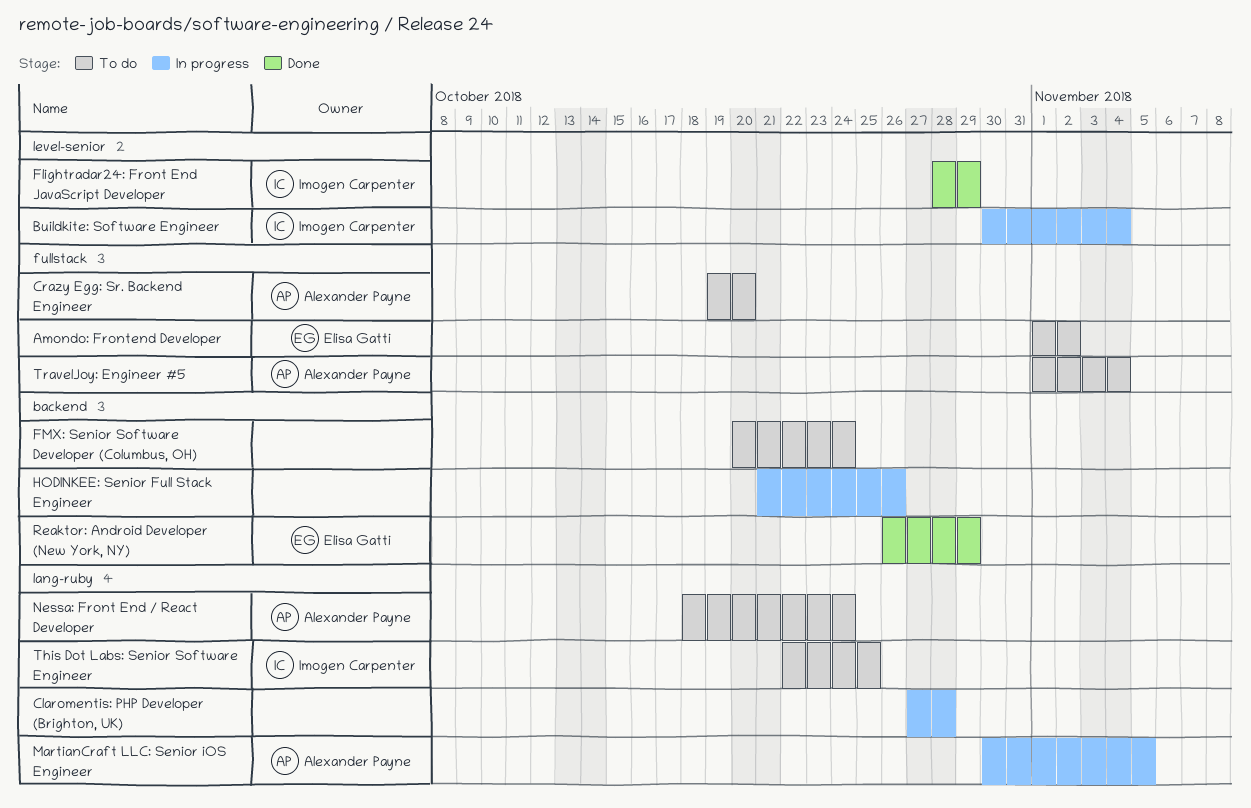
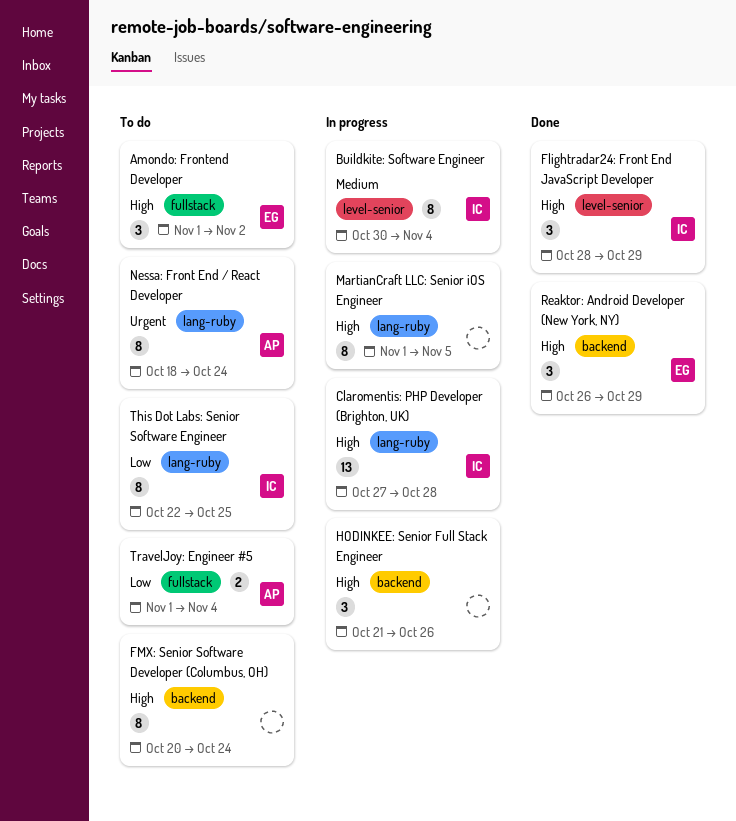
Claromentis: PHP Developer (Brighton, UK), owner: none -> Imogen Carpenter
Crazy Egg: Sr. Backend Engineer: present -> none
MartianCraft LLC: Senior iOS Engineer, owner: Alexander Payne -> none
MartianCraft LLC: Senior iOS Engineer, start: Oct 30 -> Nov 1

